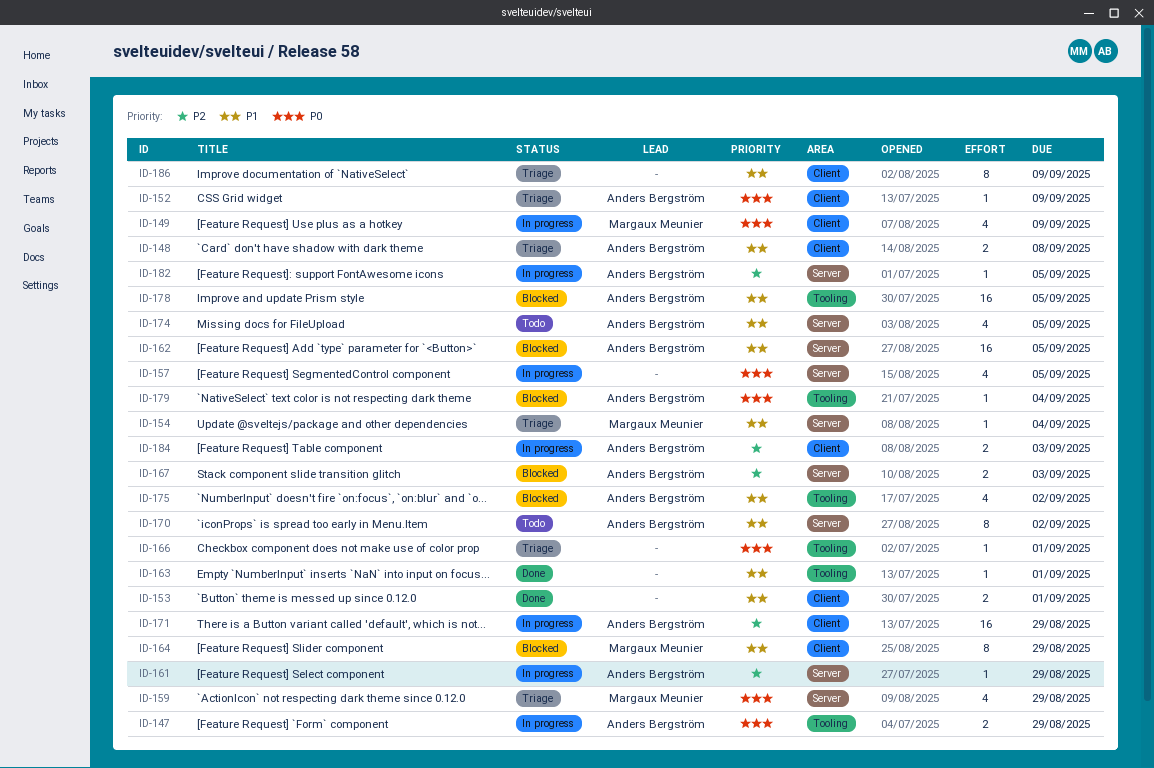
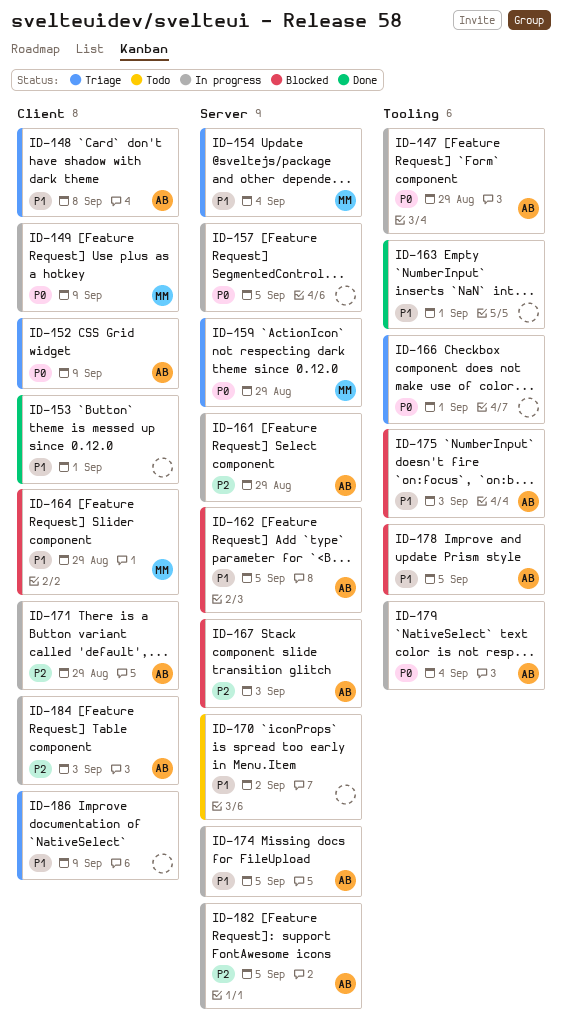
ID-170, owner: Anders Bergström -> none
ID-174, status: Todo -> In progress
ID-175, due: Sep 2 -> Sep 3
ID-179, status: Blocked -> In progress

